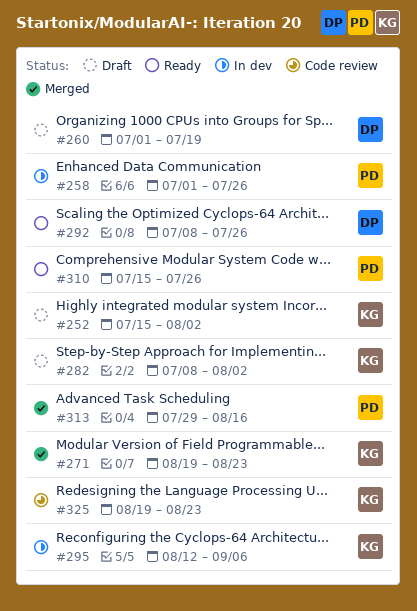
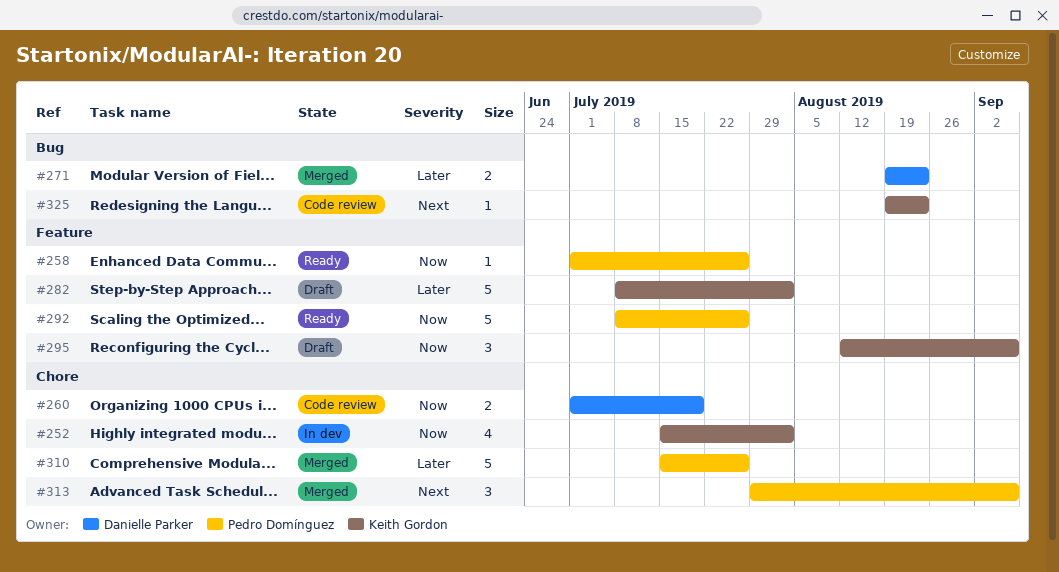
#252, status: Draft -> In dev
#258, status: In dev -> Ready
#260, status: Draft -> Code review
#271, owner: Keith Gordon -> Danielle Parker
#292, owner: Danielle Parker -> Pedro Domínguez
#295, status: In dev -> Draft
#310, status: Ready -> Merged
#313, due: Aug 16 -> Sep 6

